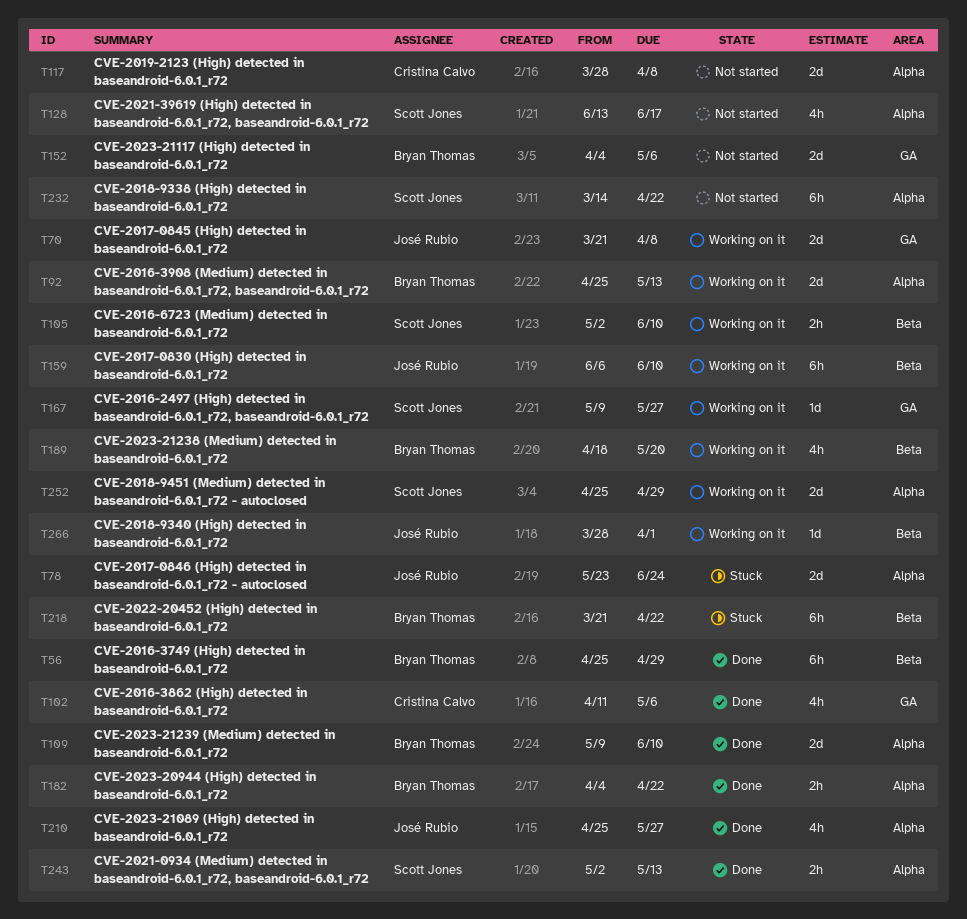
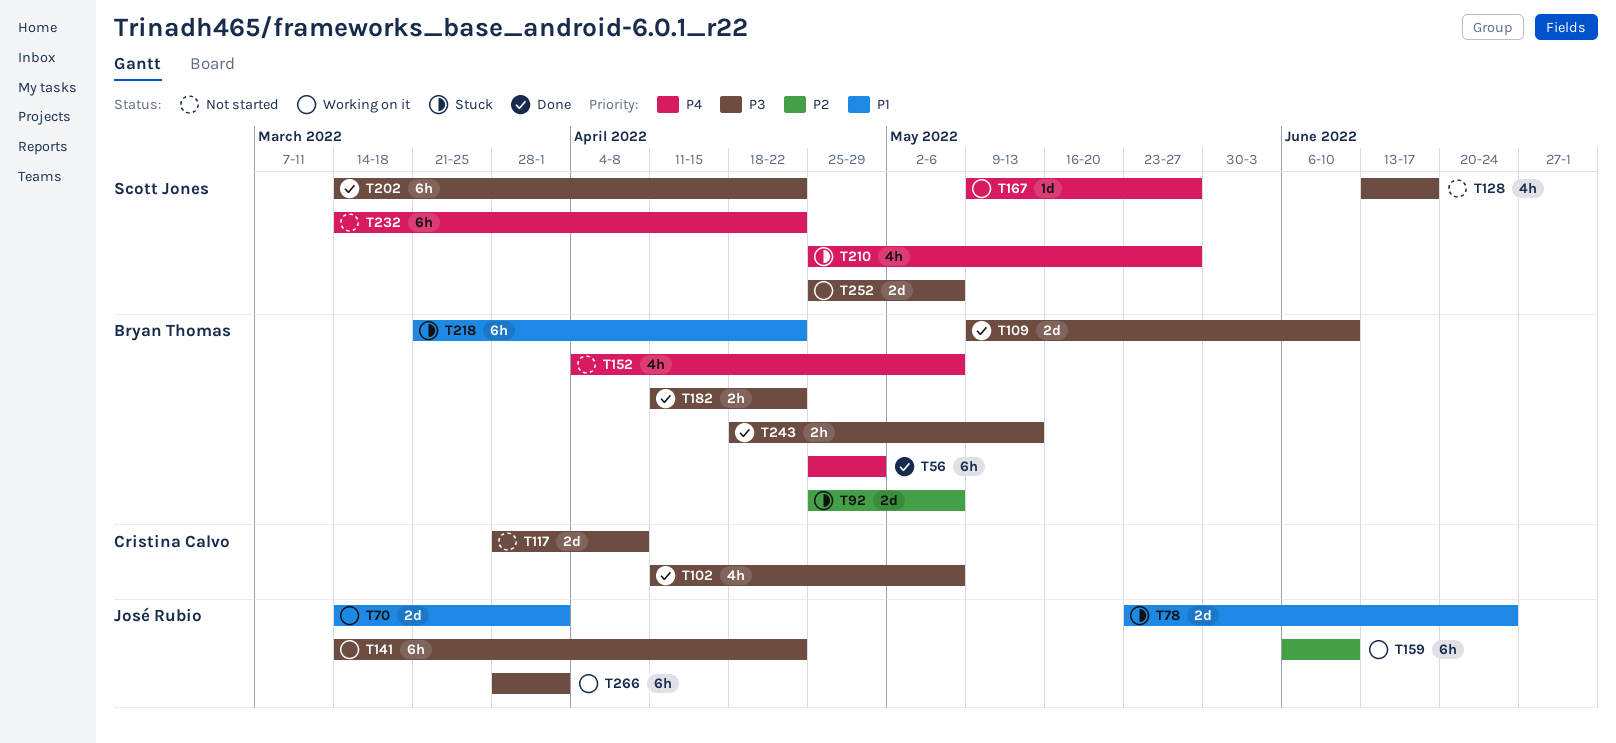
T70, start: Mar 21 -> Mar 14
T70, due: Apr 8 -> Apr 1
T92, status: Working on it -> Stuck
T92, due: May 13 -> May 6
T105: present -> none
T141: none -> present
T152, estimate: 2d -> 4h
T182, start: Apr 4 -> Apr 11
T189: present -> none
T202: none -> present
T210, status: Done -> Stuck
T210, owner: José Rubio -> Scott Jones
T243, owner: Scott Jones -> Bryan Thomas
T243, start: May 2 -> Apr 18
T252, due: Apr 29 -> May 6
T266, estimate: 1d -> 6h

